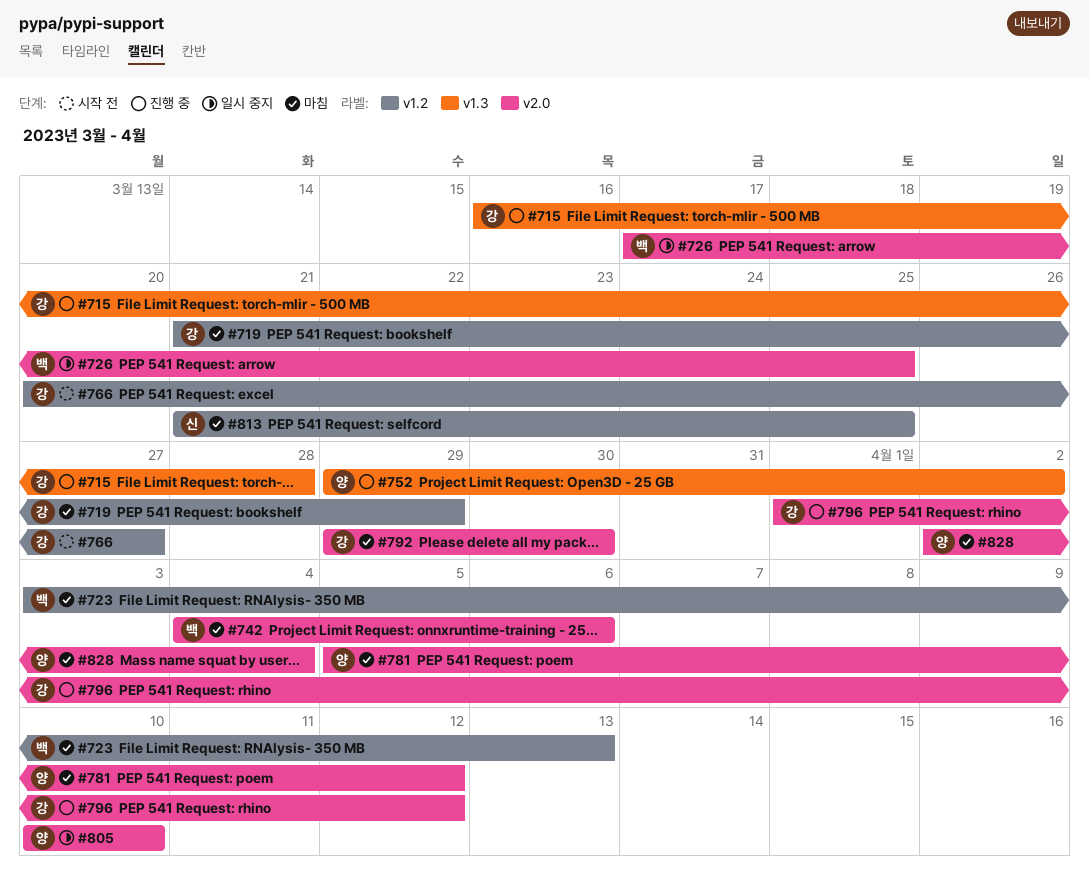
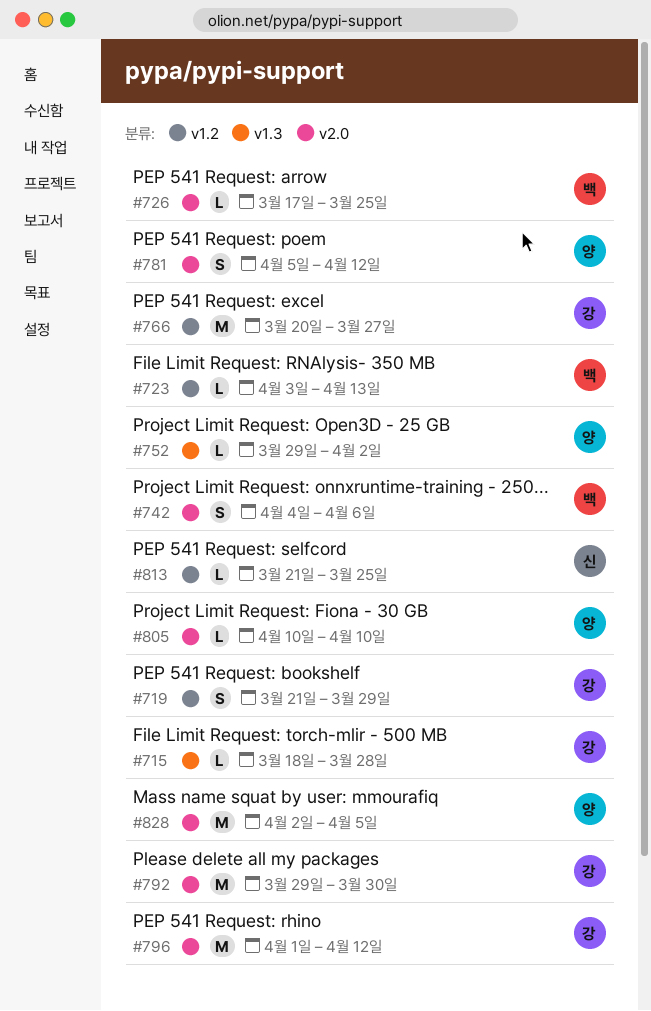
#715, start: Mar 16 -> Mar 18
#828, due: Apr 4 -> Apr 5

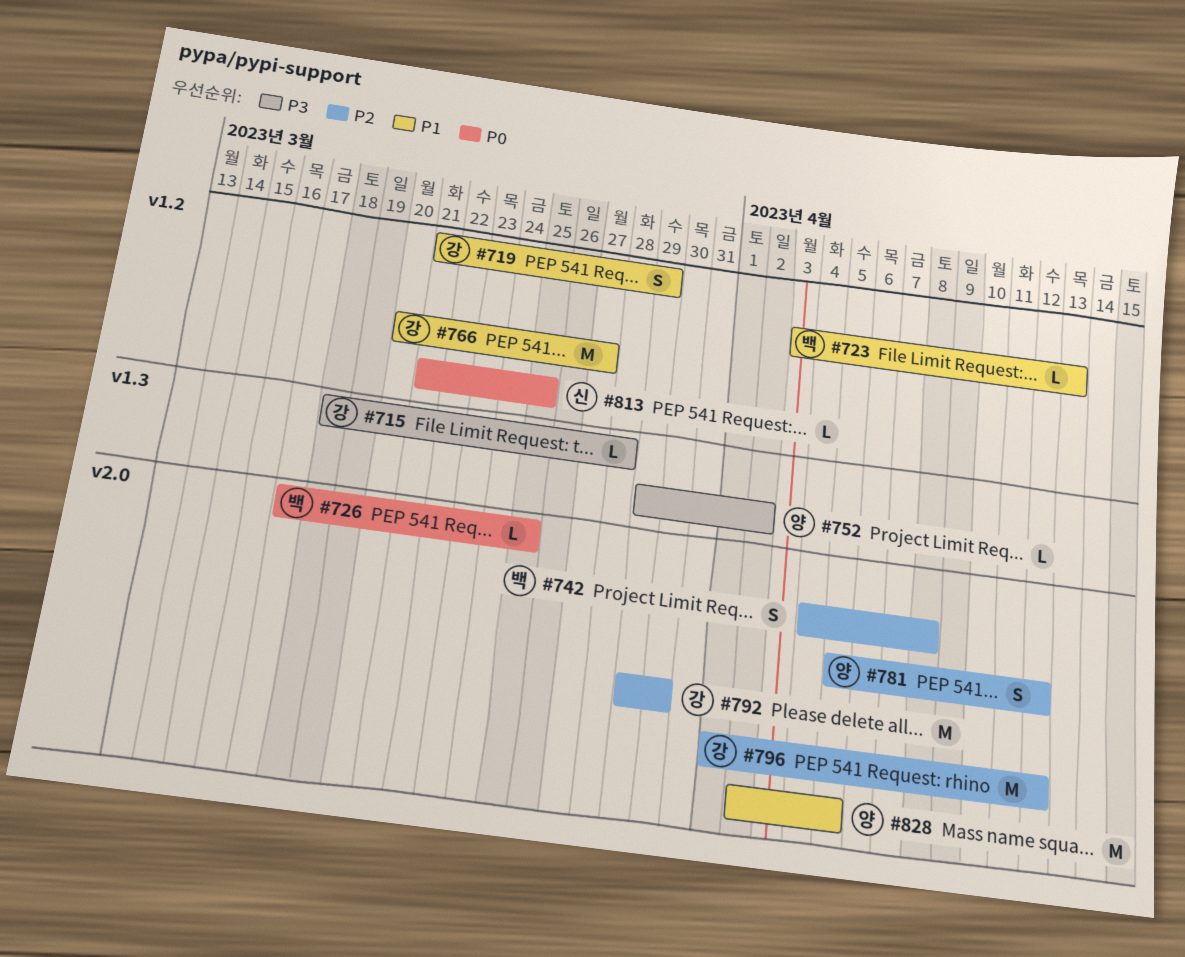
#742, due: Apr 6 -> Apr 8
#805: present -> none

